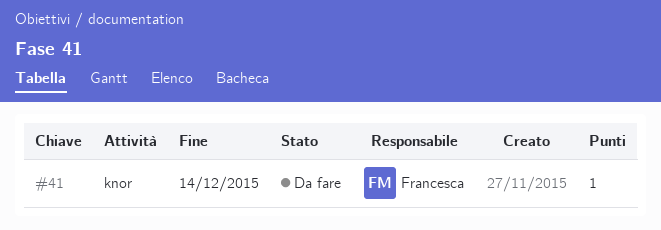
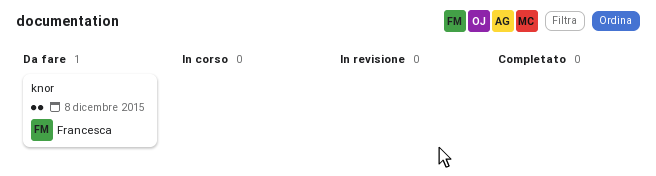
knor, estimate: 1 -> 2
knor, due: Dec 14 -> Dec 8

